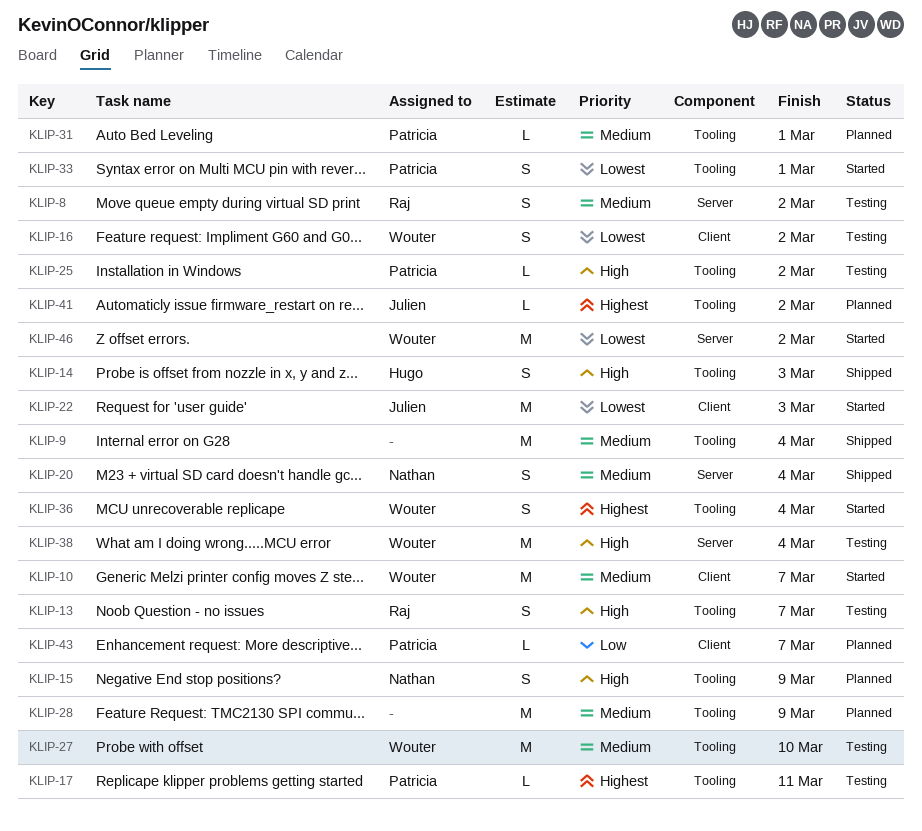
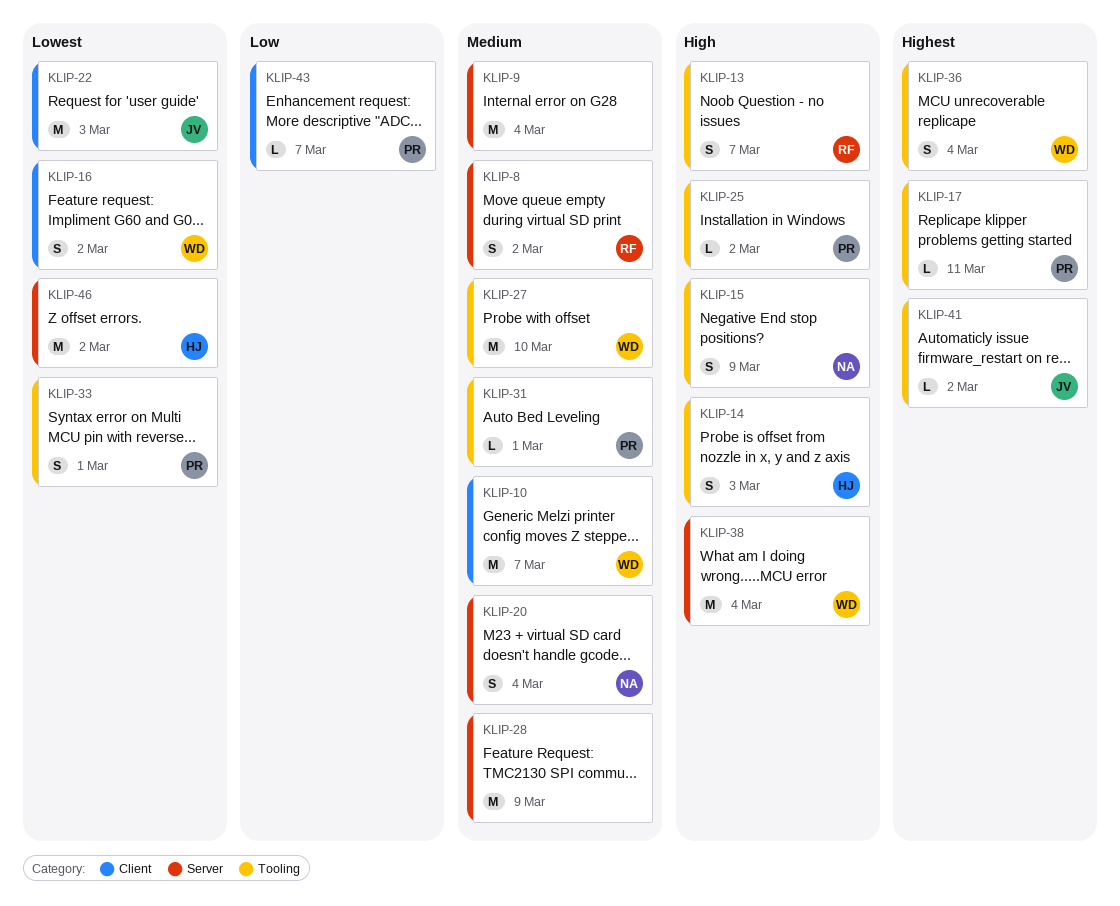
KLIP-9, label: Tooling -> Server
KLIP-28, label: Tooling -> Server
KLIP-46, owner: Wouter -> Hugo

